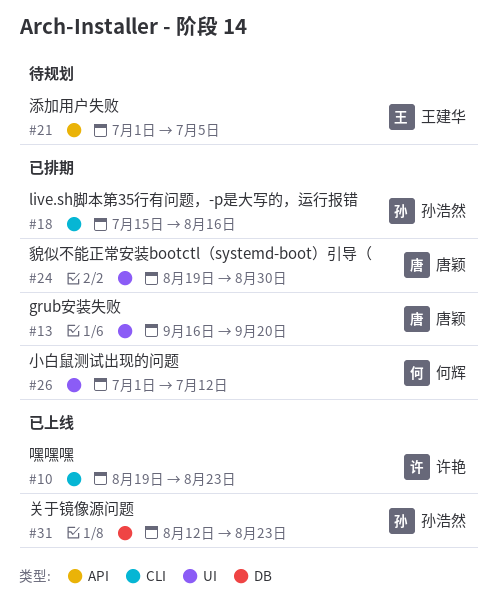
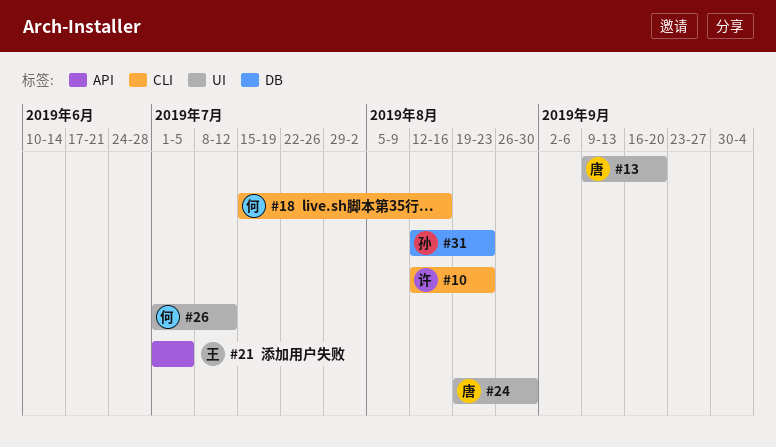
#10, start: Aug 19 -> Aug 12
#13, start: Sep 16 -> Sep 9
#18, owner: 孙浩然 -> 何辉

